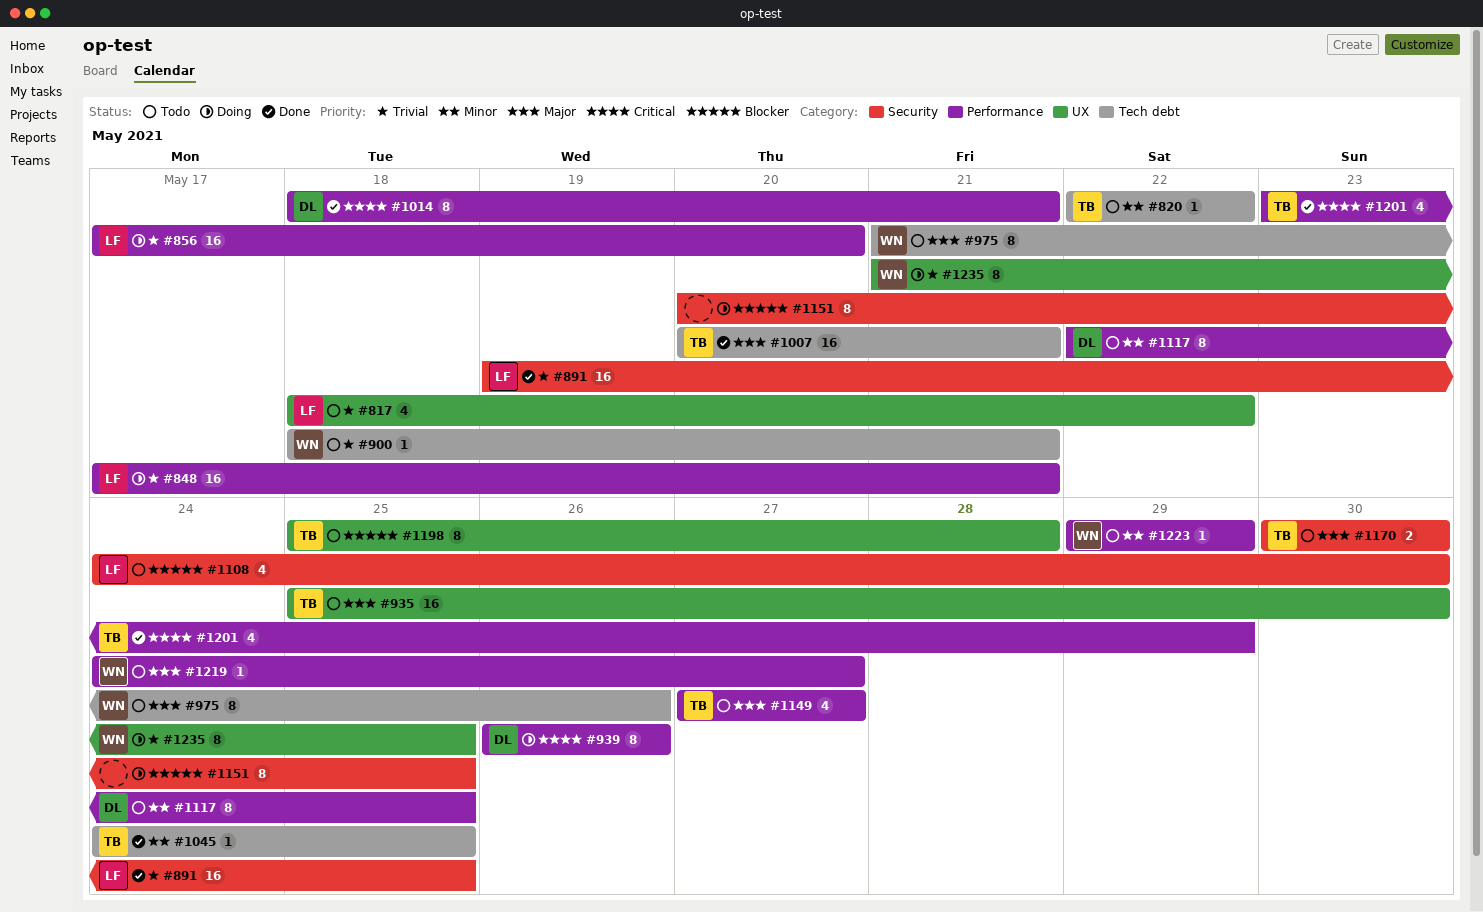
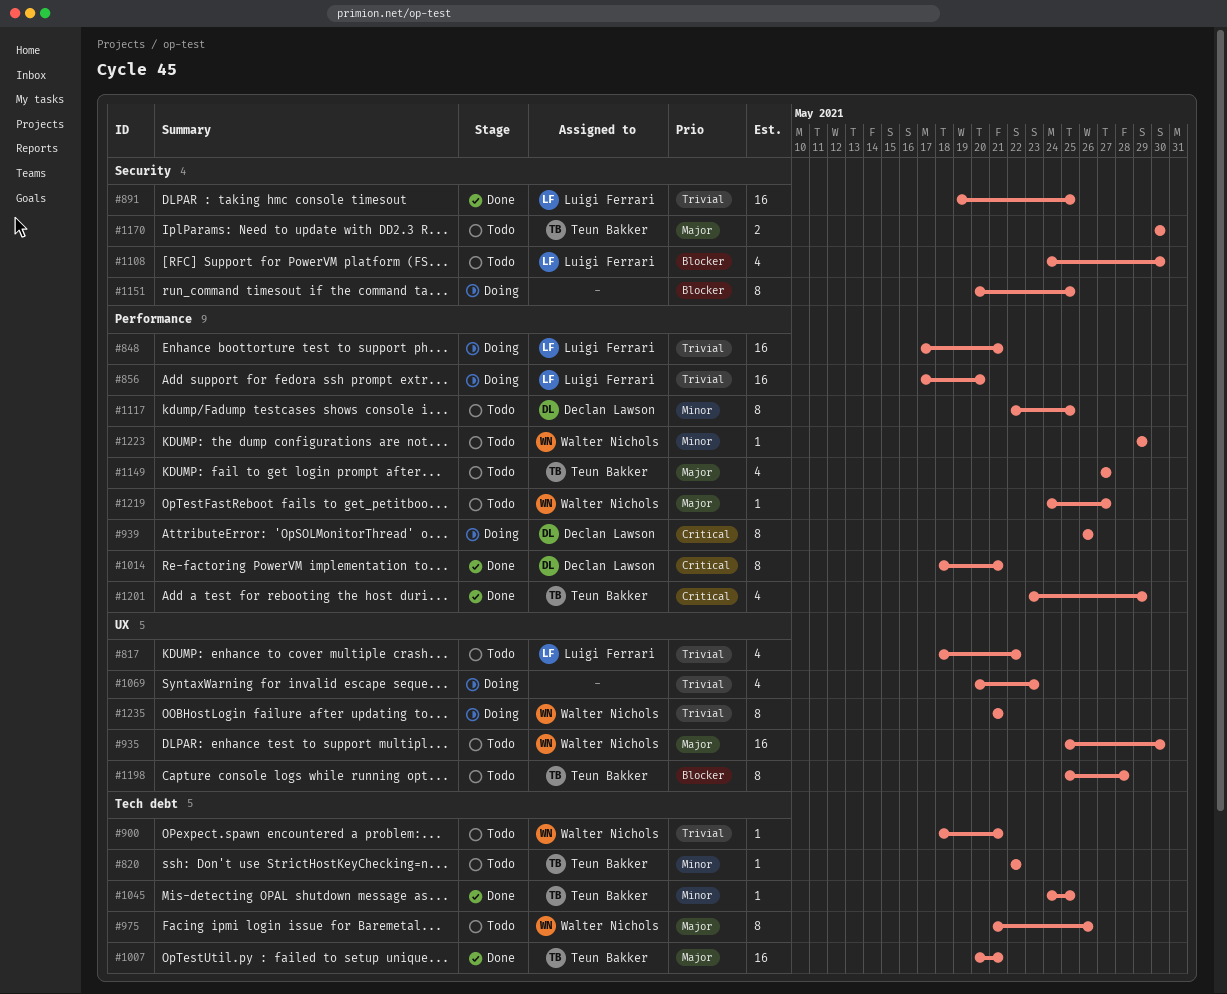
#935, owner: Teun Bakker -> Walter Nichols
#1069: none -> present
#1235, due: May 25 -> May 21

